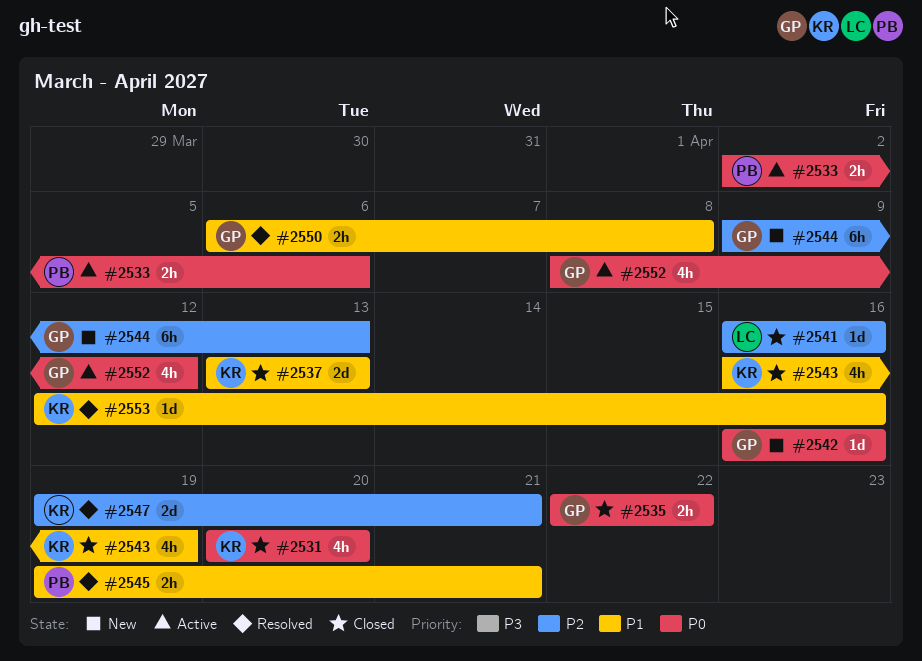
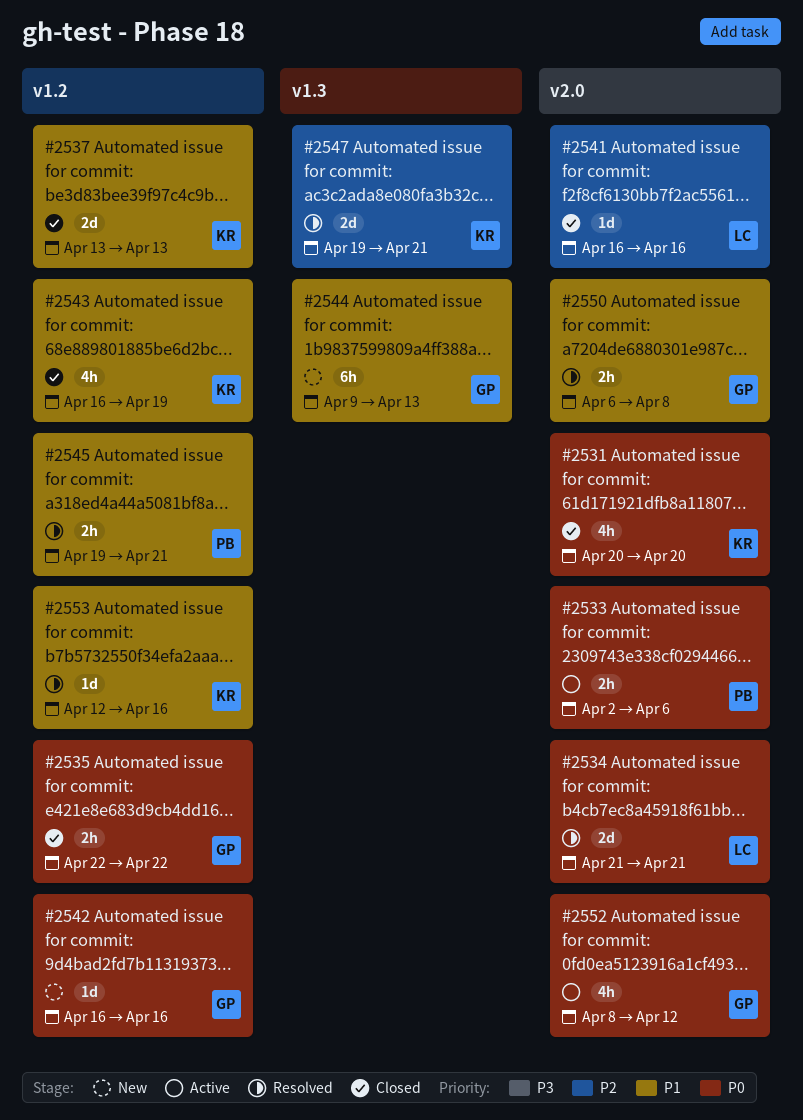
#2534: none -> present
#2544, priority: P2 -> P1

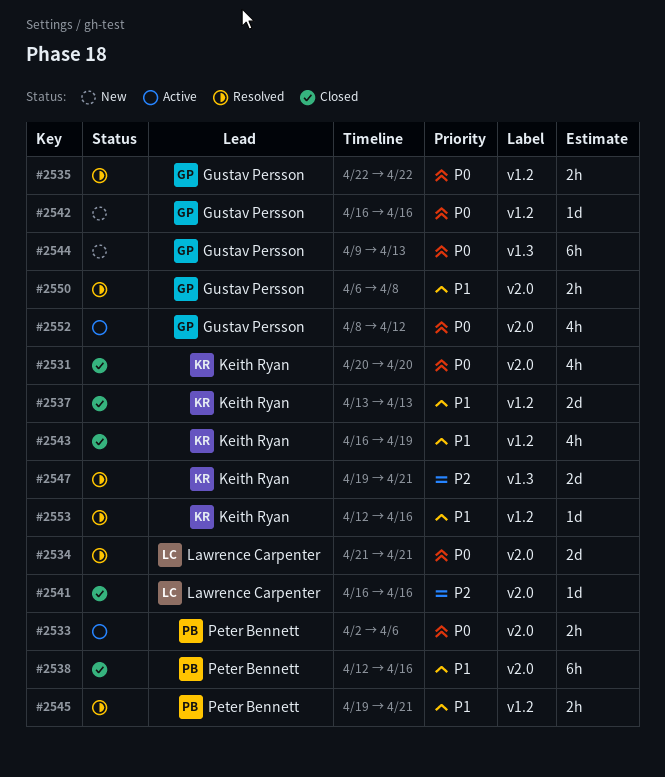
#2535, status: Closed -> Resolved
#2538: none -> present
#2544, priority: P1 -> P0

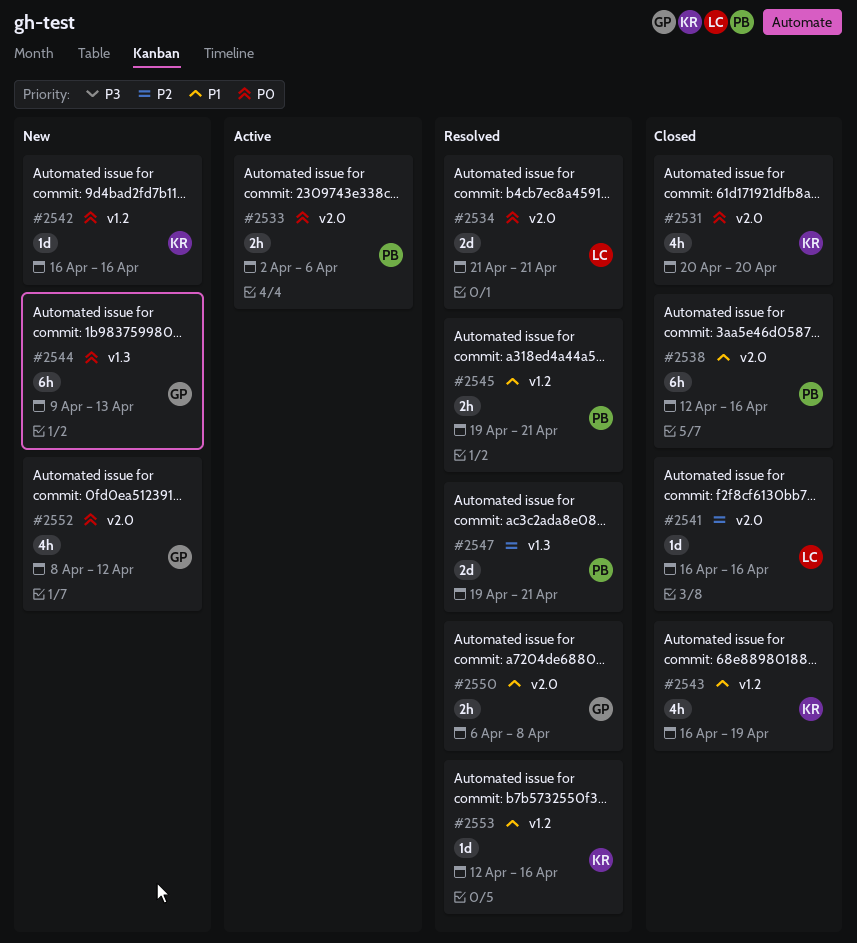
#2535: present -> none
#2537: present -> none
#2542, owner: Gustav Persson -> Keith Ryan
#2547, owner: Keith Ryan -> Peter Bennett
#2552, status: Active -> New

